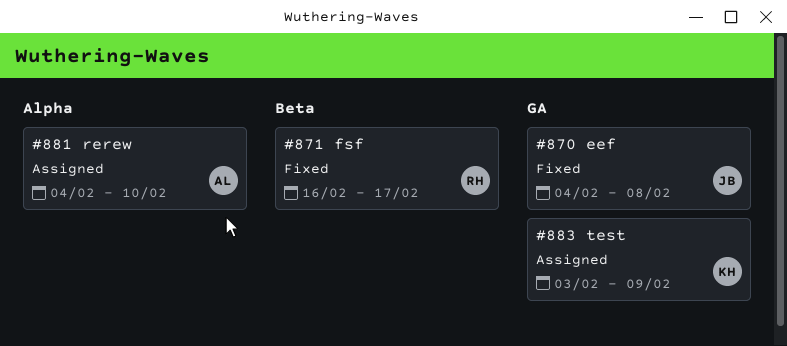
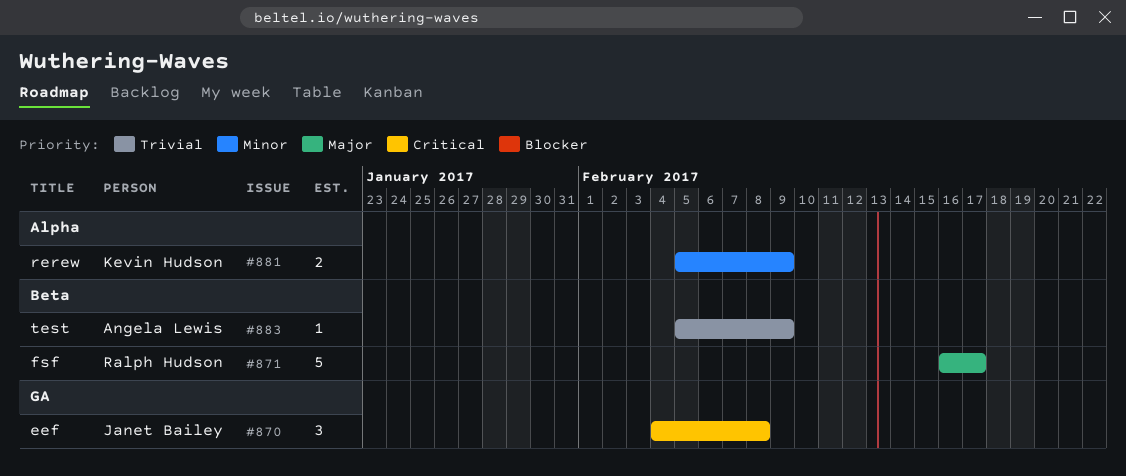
#881, owner: Angela Lewis -> Kevin Hudson
#881, start: Feb 4 -> Feb 5
#881, due: Feb 10 -> Feb 9
#883, owner: Kevin Hudson -> Angela Lewis
#883, label: GA -> Beta
#883, start: Feb 3 -> Feb 5

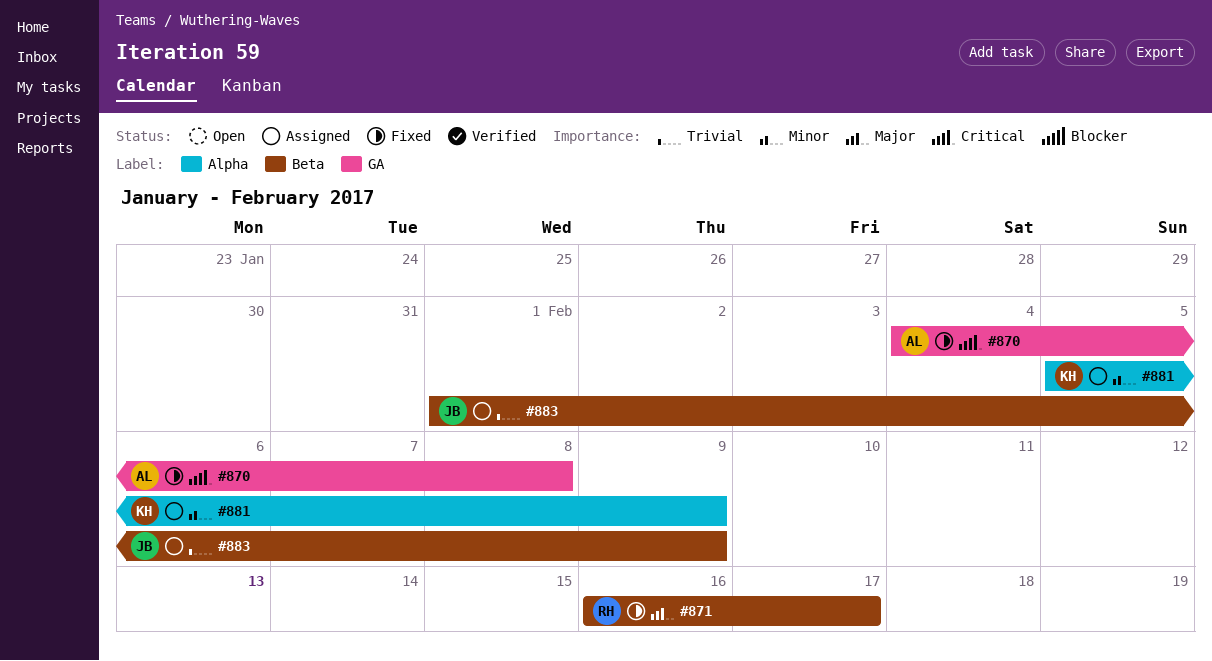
#870, owner: Janet Bailey -> Angela Lewis
#883, owner: Angela Lewis -> Janet Bailey
#883, start: Feb 5 -> Feb 1

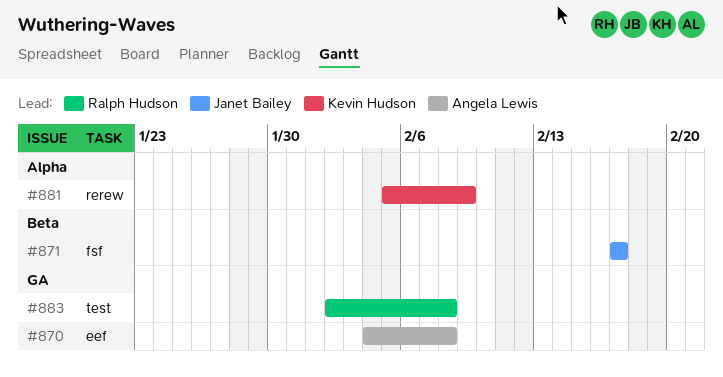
#871, owner: Ralph Hudson -> Janet Bailey
#871, start: Feb 16 -> Feb 17
#883, owner: Janet Bailey -> Ralph Hudson
#883, label: Beta -> GA
#883, start: Feb 1 -> Feb 2
#883, due: Feb 9 -> Feb 8

